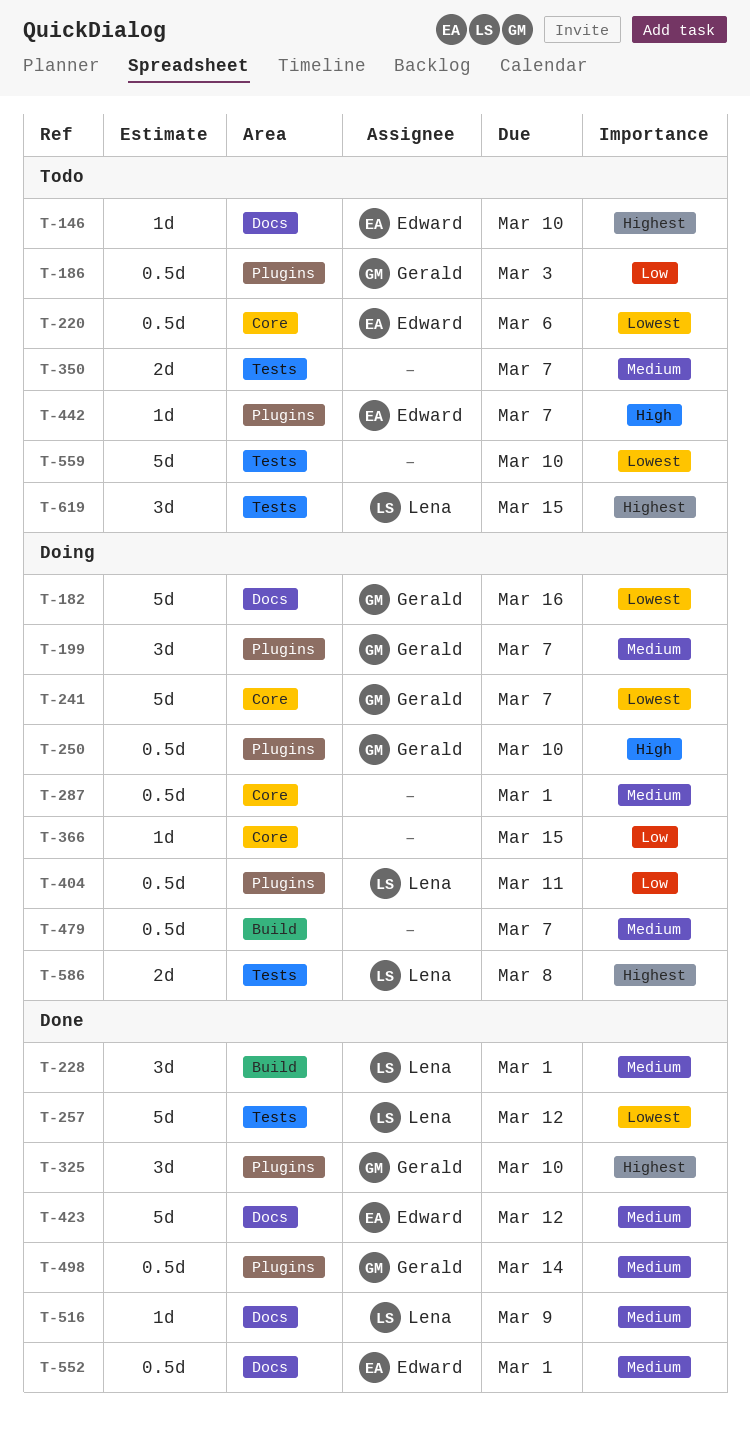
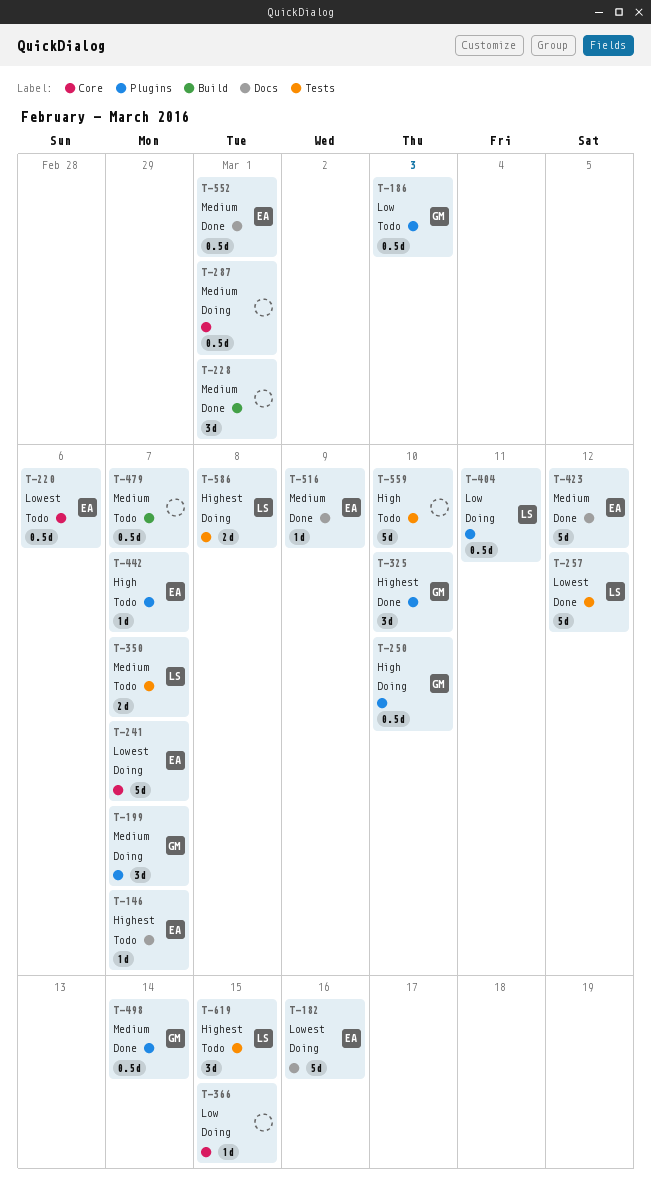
T-146, due: Mar 10 -> Mar 7
T-182, owner: Gerald -> Edward
T-228, owner: Lena -> none
T-241, owner: Gerald -> Edward
T-350, owner: none -> Lena
T-479, status: Doing -> Todo
T-516, owner: Lena -> Edward
T-559, priority: Lowest -> High

